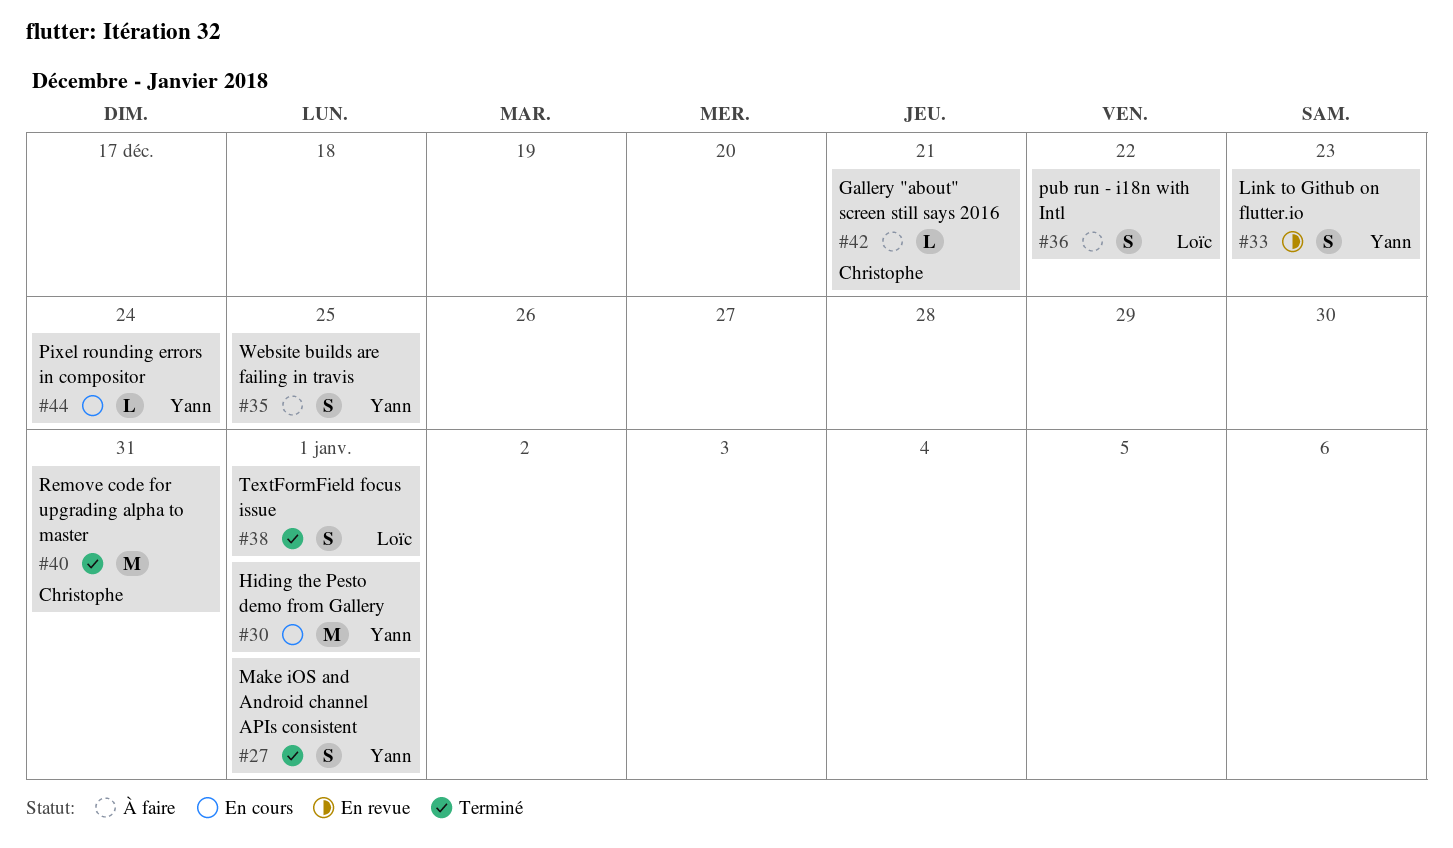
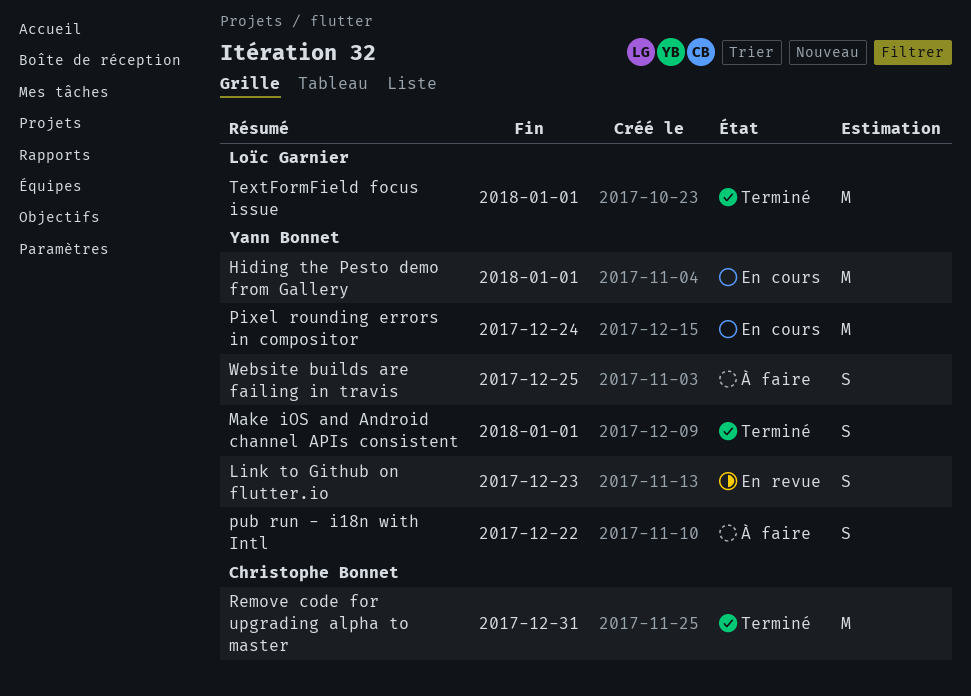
Gallery "about" screen still says 2016: present -> none
Pixel rounding errors in compositor, estimate: L -> M
pub run - i18n with Intl, owner: Loïc Garnier -> Yann Bonnet
TextFormField focus issue, estimate: S -> M

